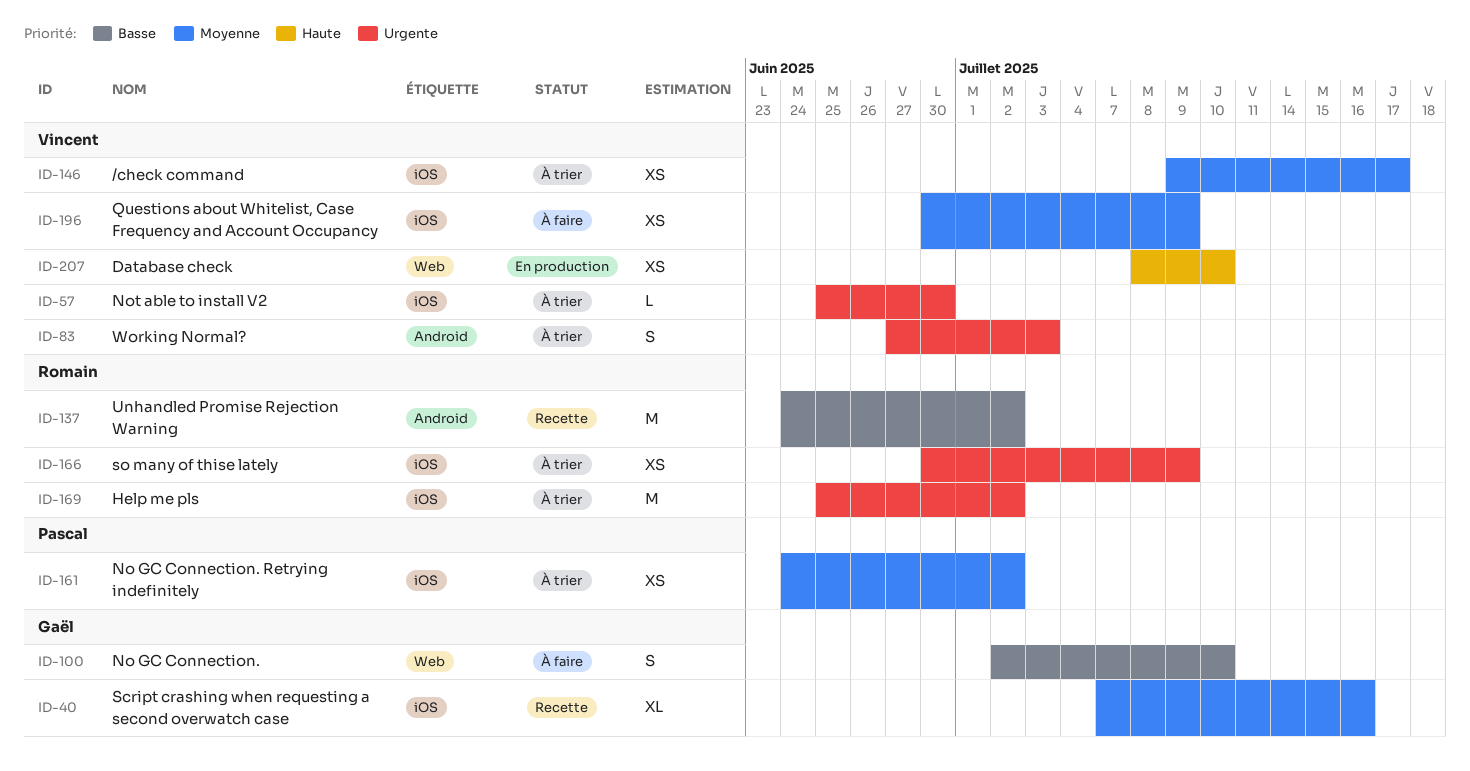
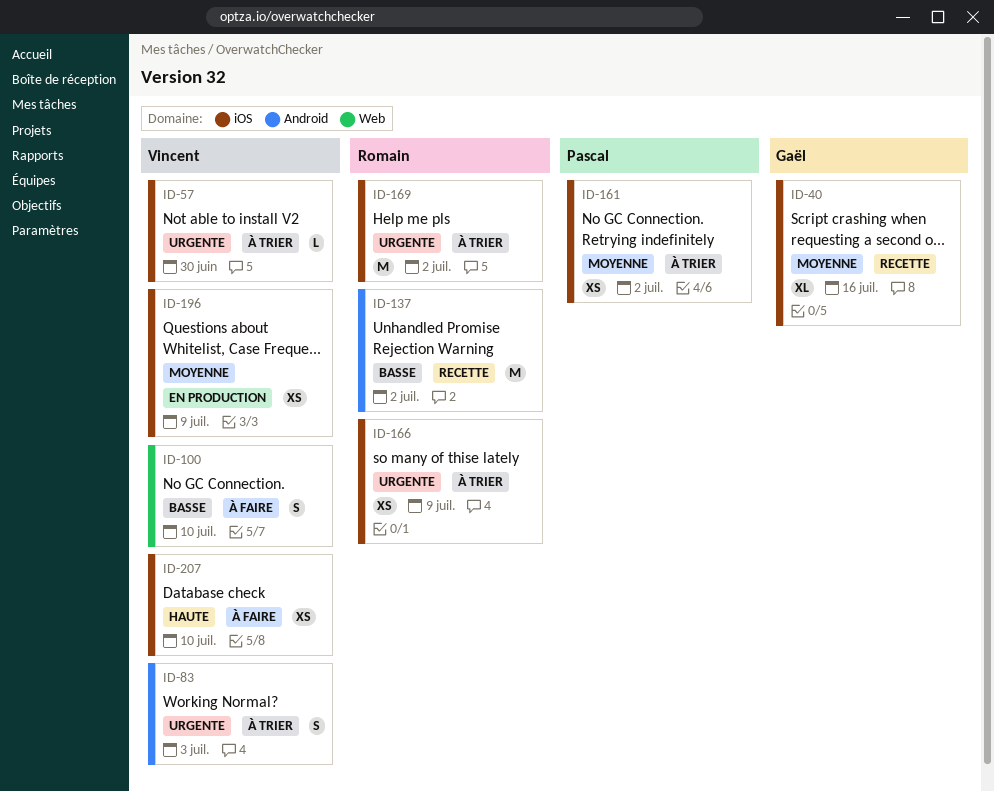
ID-100, owner: Gaël -> Vincent
ID-146: present -> none
ID-196, status: À faire -> En production
ID-207, status: En production -> À faire
ID-207, label: Web -> iOS

